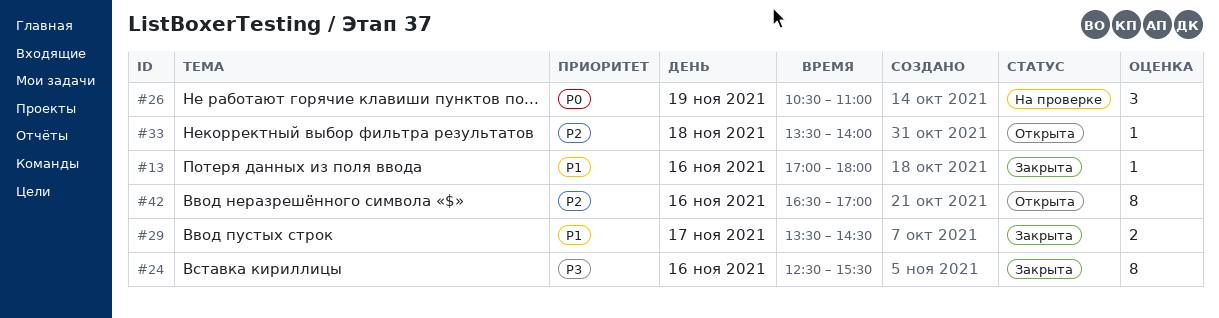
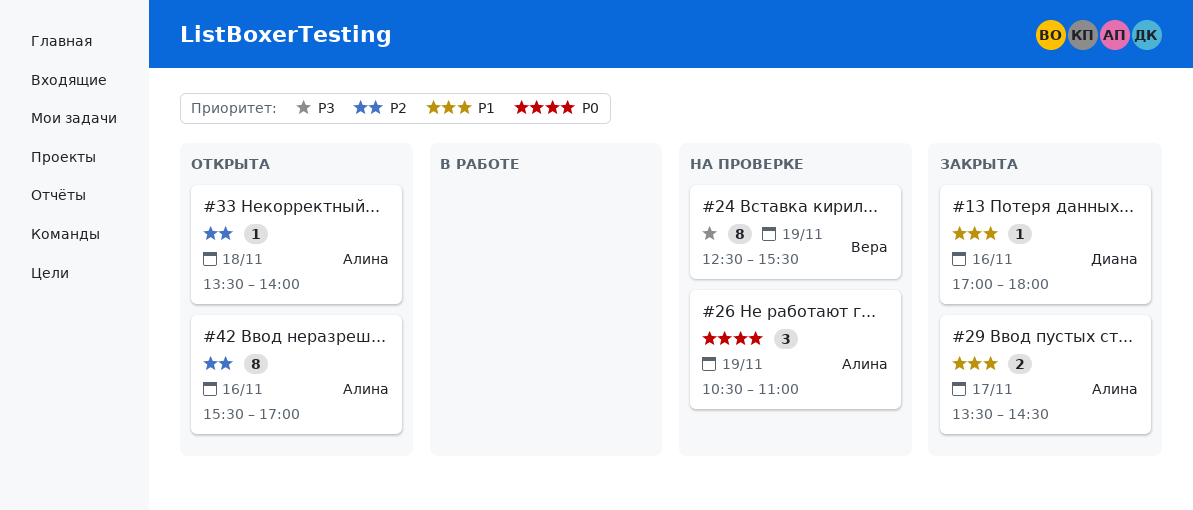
#24, status: Закрыта -> На проверке
#24, day: Nov 16 -> Nov 19
#42, begins: 16:30 -> 15:30

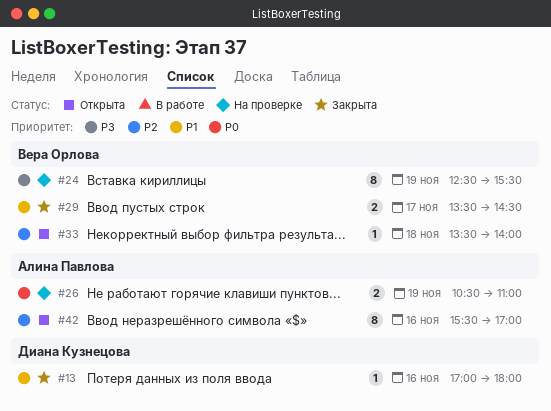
#26, estimate: 3 -> 2
#29, owner: Алина Павлова -> Вера Орлова
#33, owner: Алина Павлова -> Вера Орлова

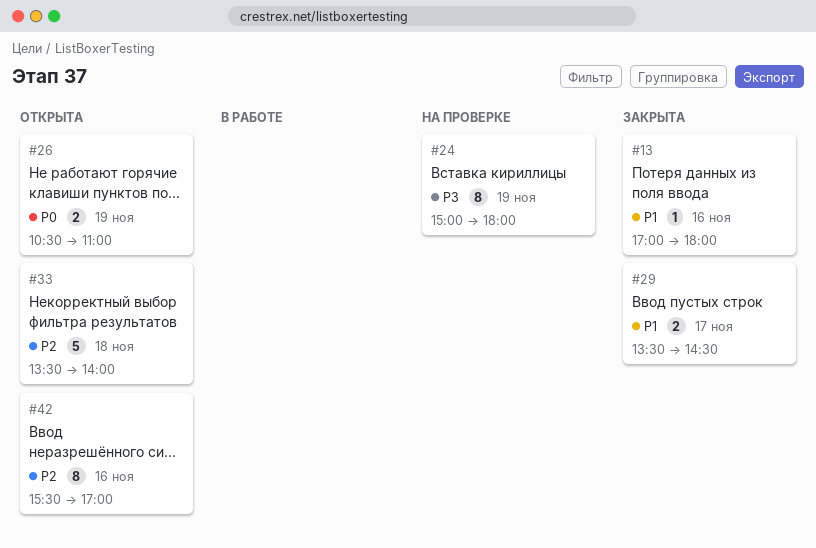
#24, begins: 12:30 -> 15:00
#24, ends: 15:30 -> 18:00
#26, status: На проверке -> Открыта
#33, estimate: 1 -> 5

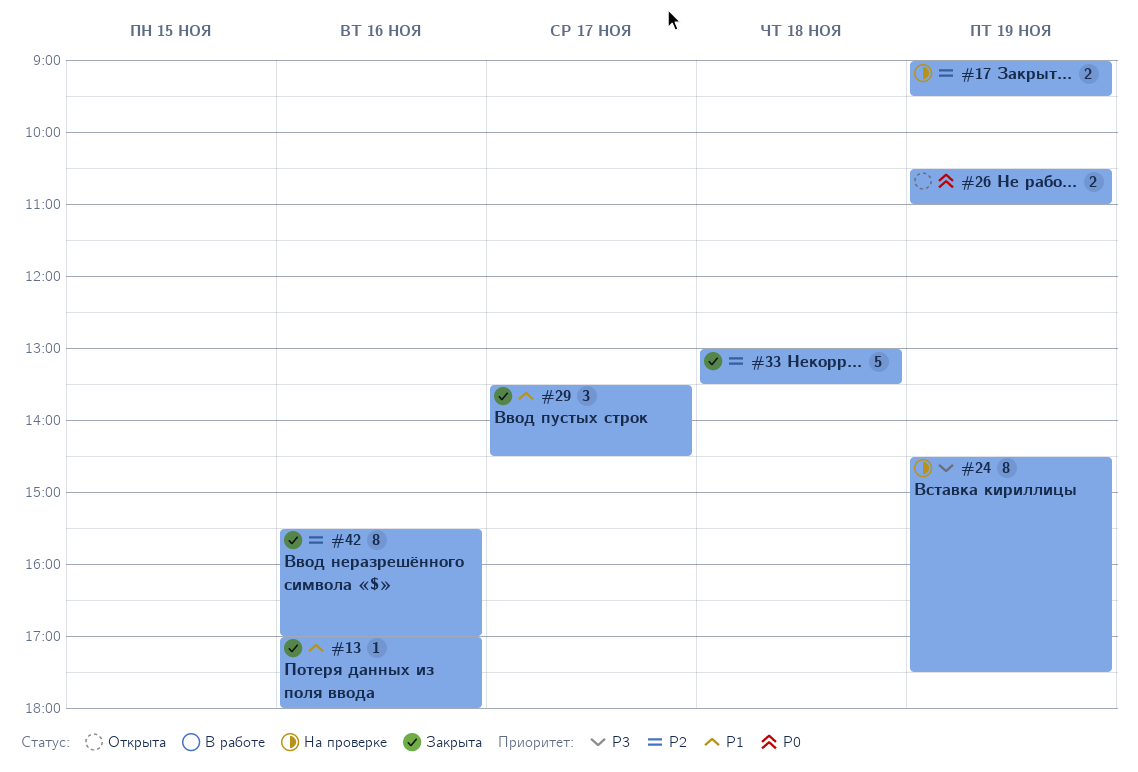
#17: none -> present
#24, begins: 15:00 -> 14:30
#24, ends: 18:00 -> 17:30
#29, estimate: 2 -> 3
#33, status: Открыта -> Закрыта
#33, begins: 13:30 -> 13:00
#33, ends: 14:00 -> 13:30
#42, status: Открыта -> Закрыта

